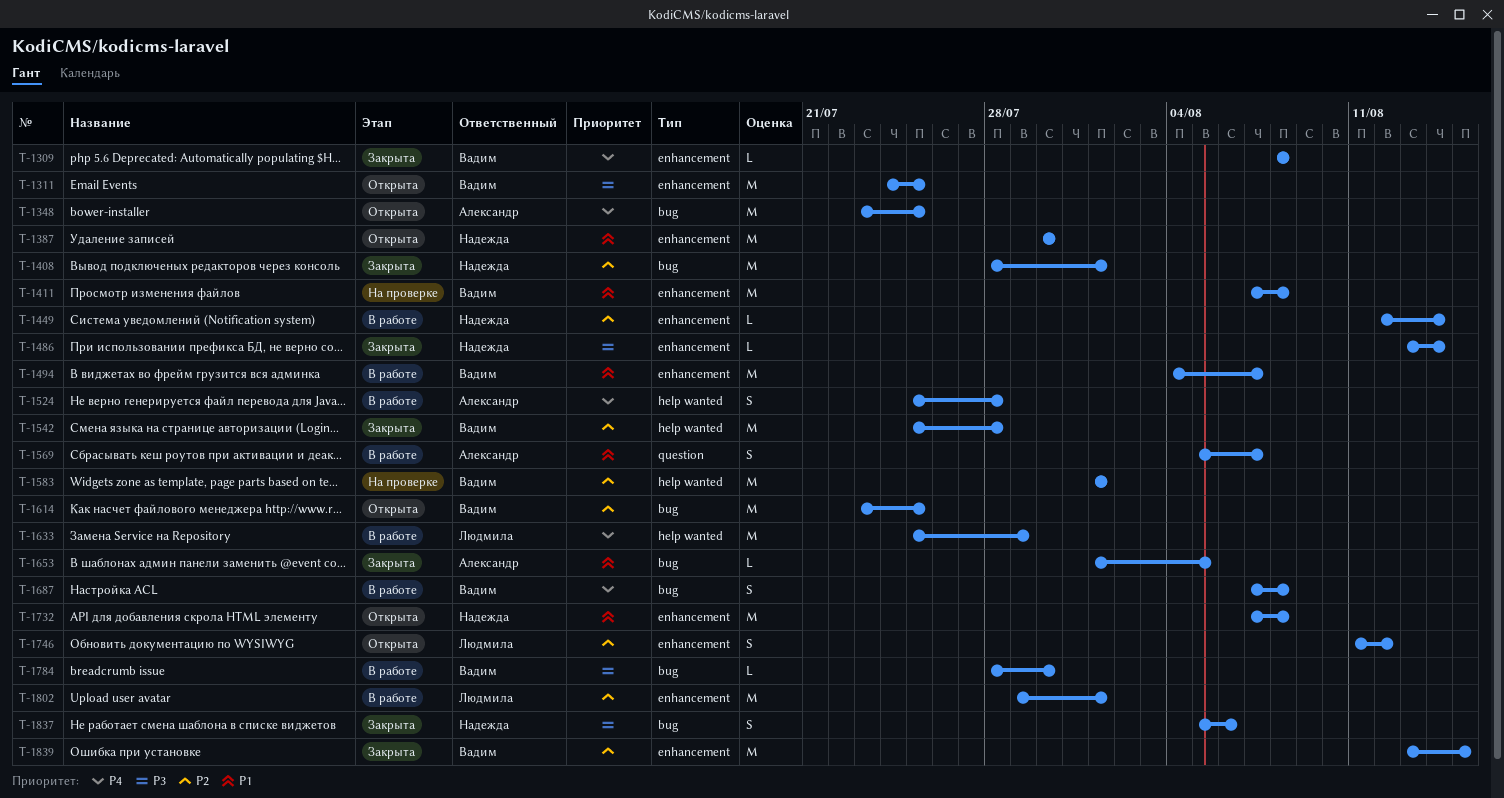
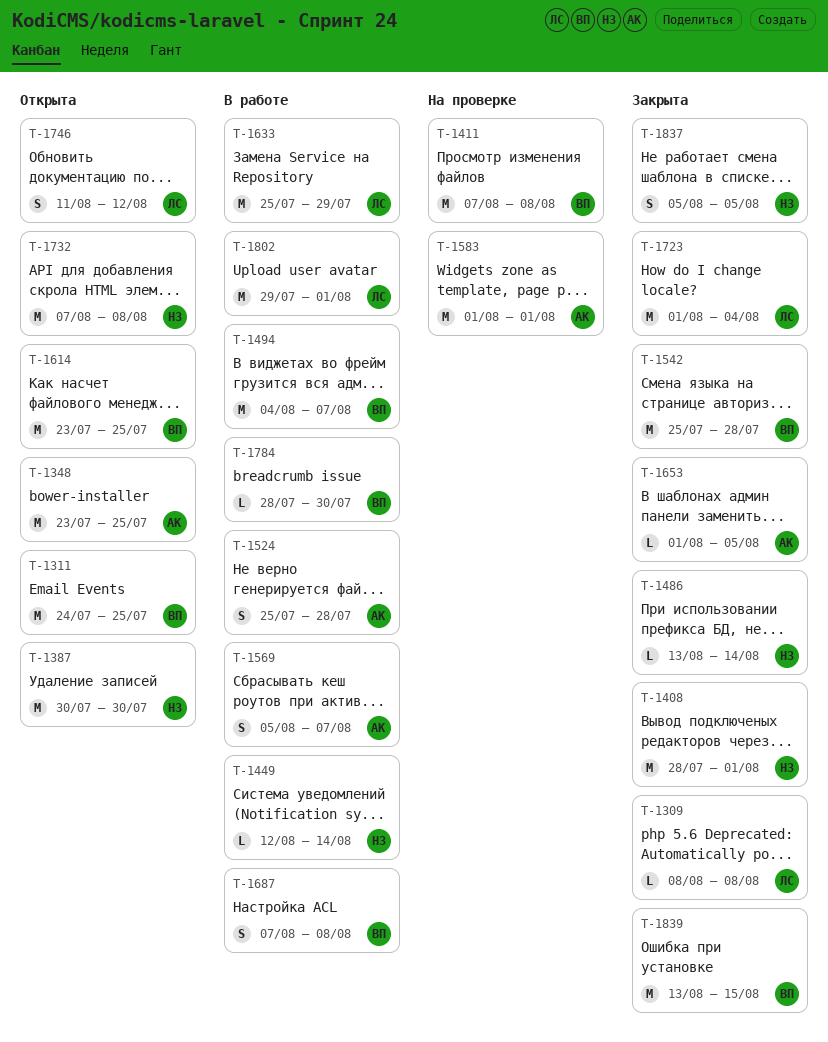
T-1309, owner: Вадим -> Людмила
T-1583, owner: Вадим -> Александр
T-1723: none -> present
T-1837, due: Aug 6 -> Aug 5

